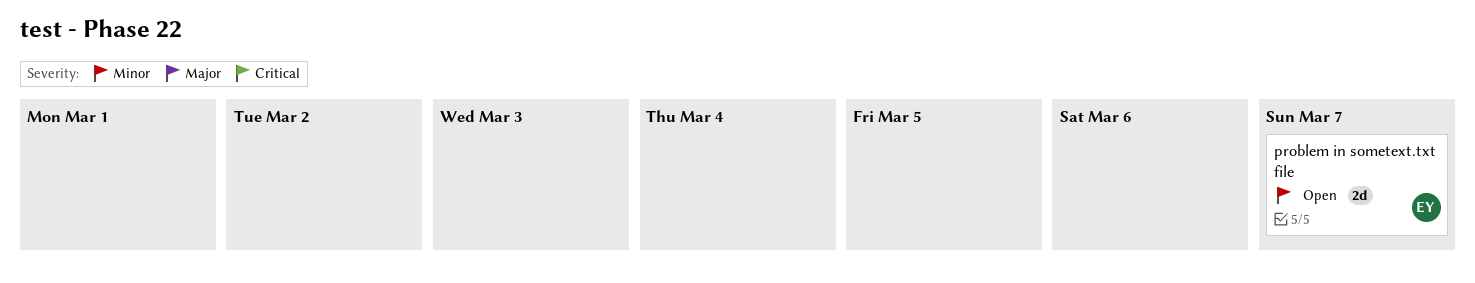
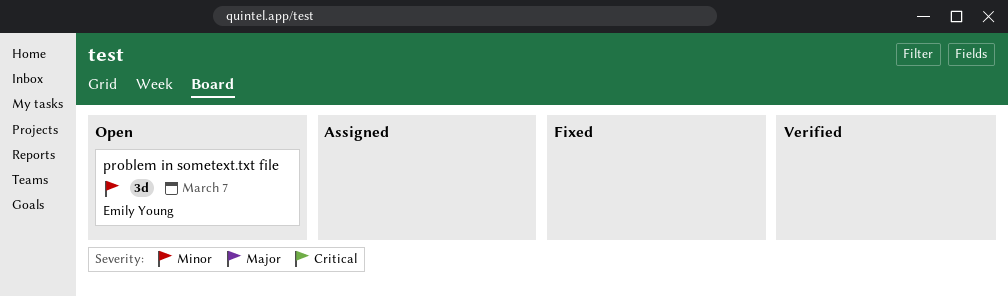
problem in sometext.txt file, estimate: 2d -> 3d

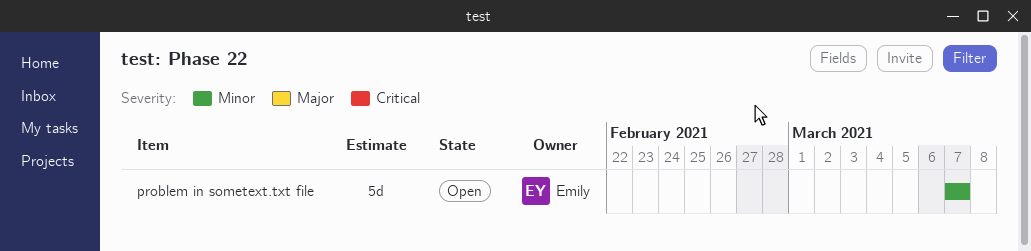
problem in sometext.txt file, estimate: 3d -> 5d

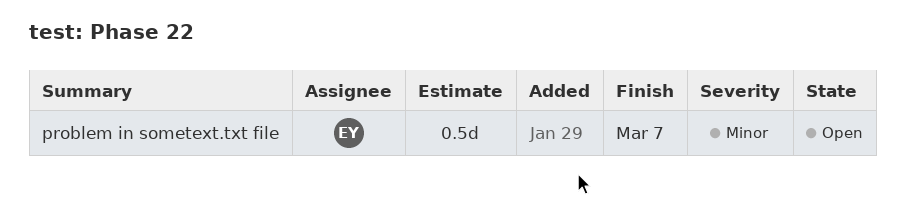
problem in sometext.txt file, estimate: 5d -> 0.5d

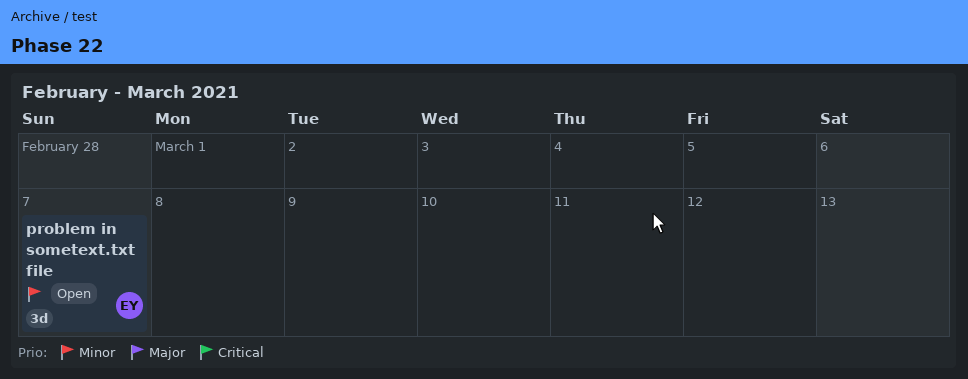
problem in sometext.txt file, estimate: 0.5d -> 3d

